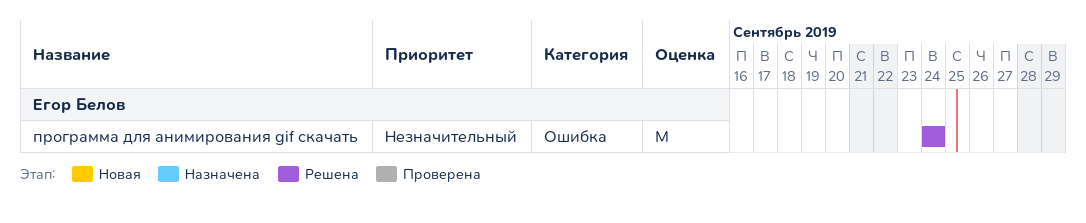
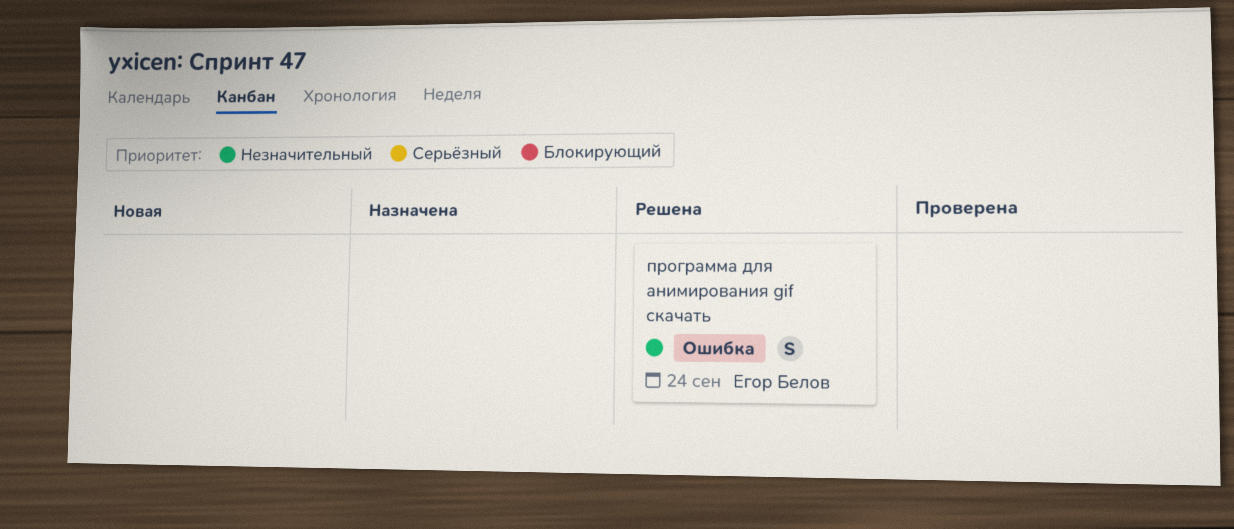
программа для анимирования gif скачать, estimate: M -> S

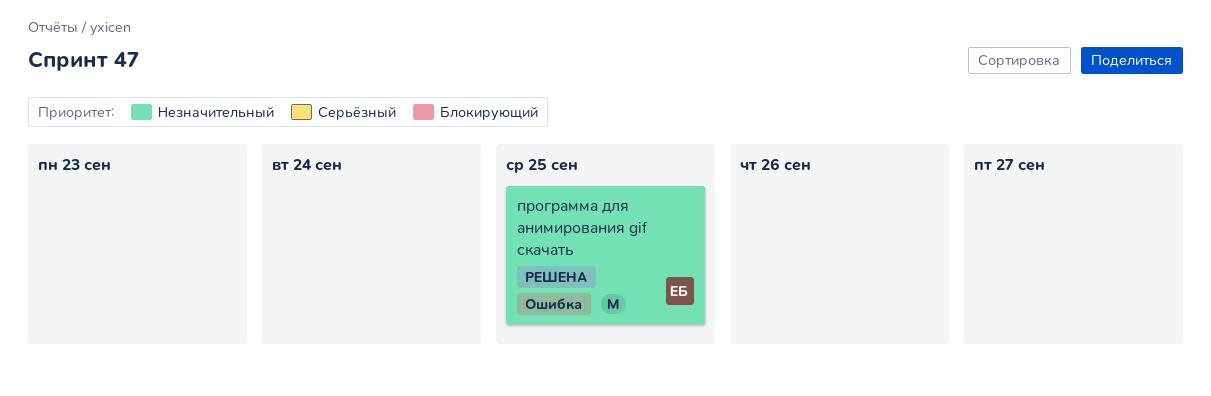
программа для анимирования gif скачать, estimate: S -> M
программа для анимирования gif скачать, due: Sep 24 -> Sep 25

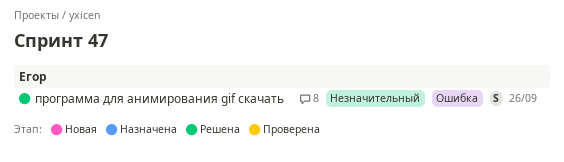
программа для анимирования gif скачать, estimate: M -> S
программа для анимирования gif скачать, due: Sep 25 -> Sep 26

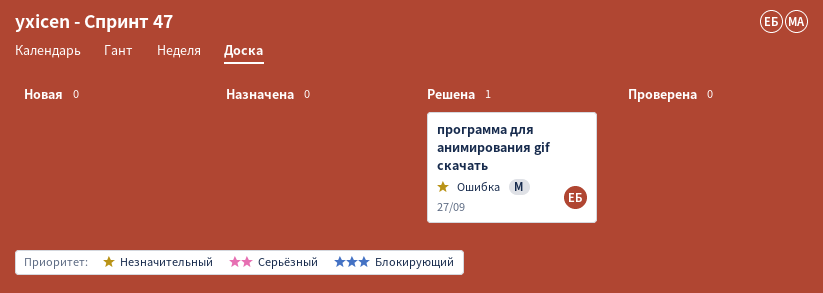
программа для анимирования gif скачать, estimate: S -> M
программа для анимирования gif скачать, due: Sep 26 -> Sep 27

